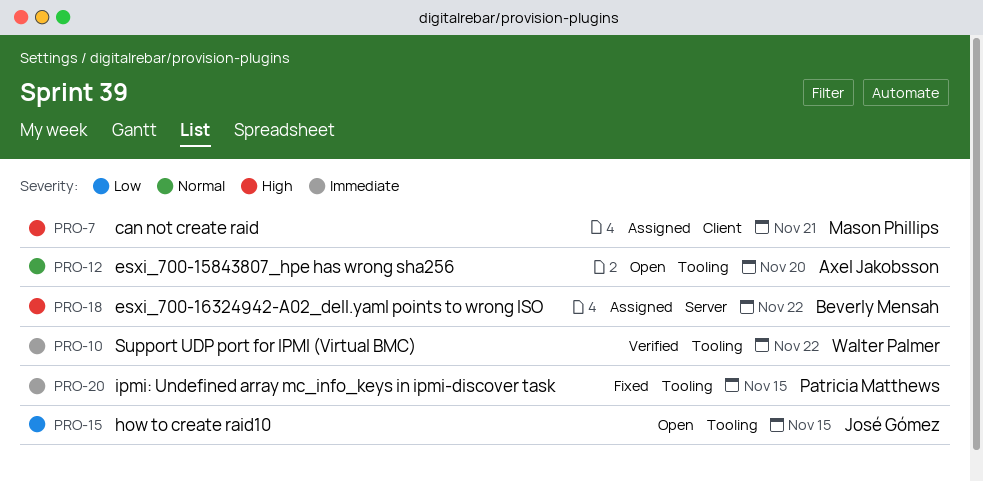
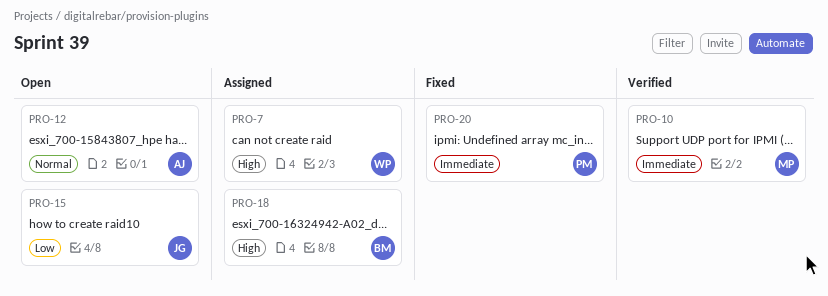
PRO-7, owner: Mason Phillips -> Walter Palmer
PRO-10, owner: Walter Palmer -> Mason Phillips

